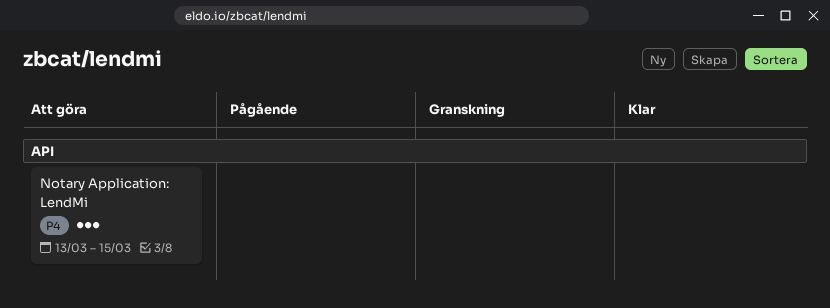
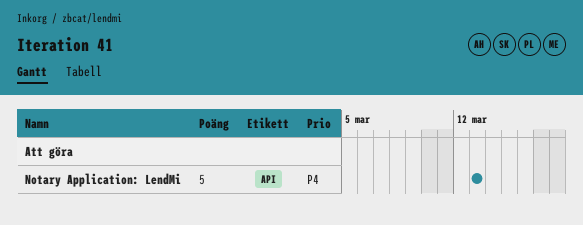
Notary Application: LendMi, estimate: 3 -> 5
Notary Application: LendMi, due: Mar 15 -> Mar 13

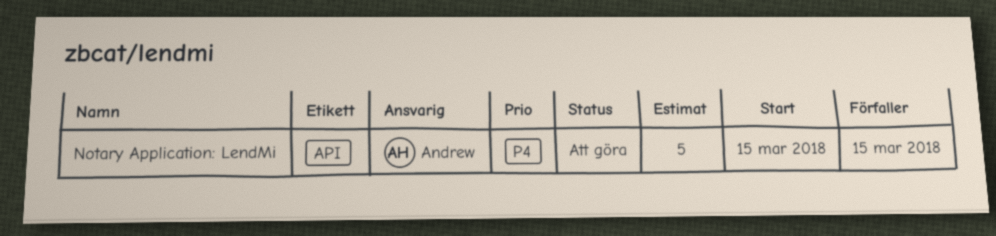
Notary Application: LendMi, start: Mar 13 -> Mar 15
Notary Application: LendMi, due: Mar 13 -> Mar 15

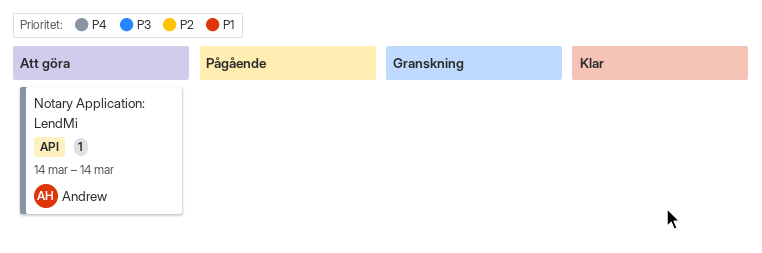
Notary Application: LendMi, estimate: 5 -> 1
Notary Application: LendMi, start: Mar 15 -> Mar 14
Notary Application: LendMi, due: Mar 15 -> Mar 14

